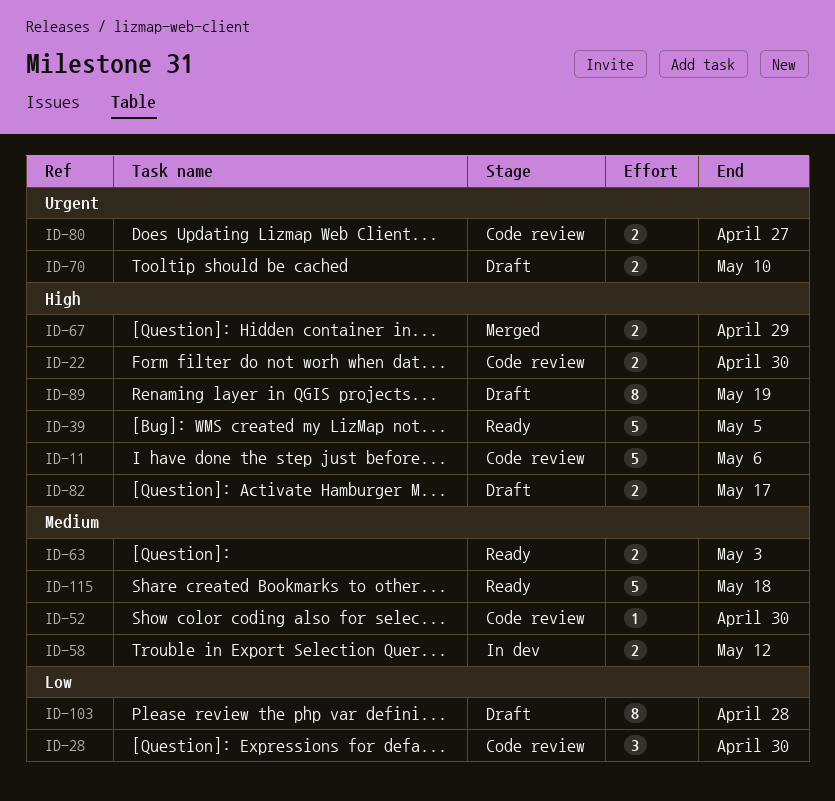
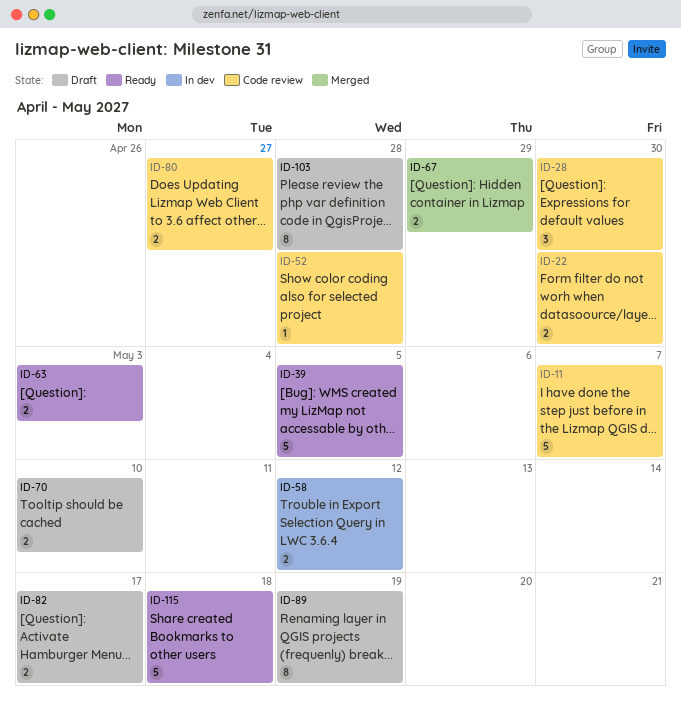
ID-11, due: May 6 -> May 7
ID-52, due: Apr 30 -> Apr 28

